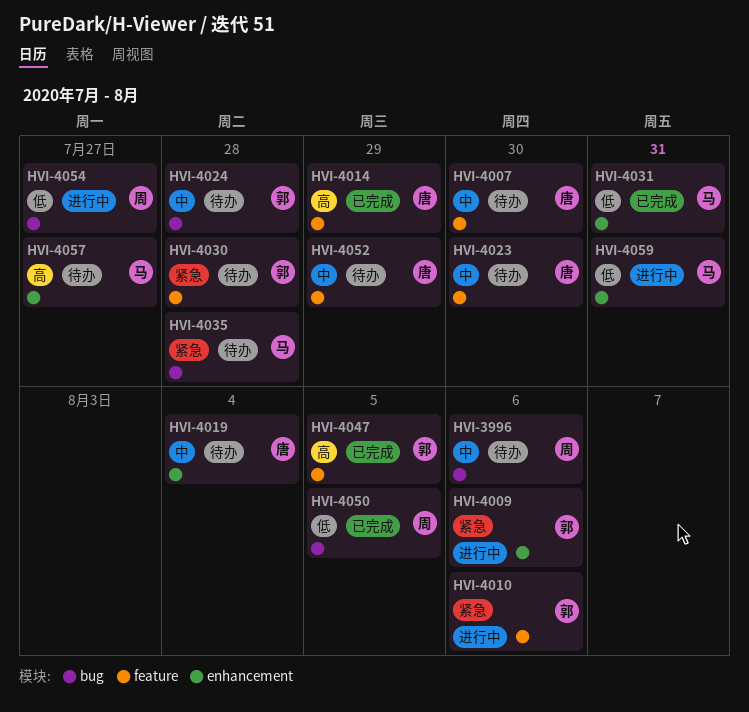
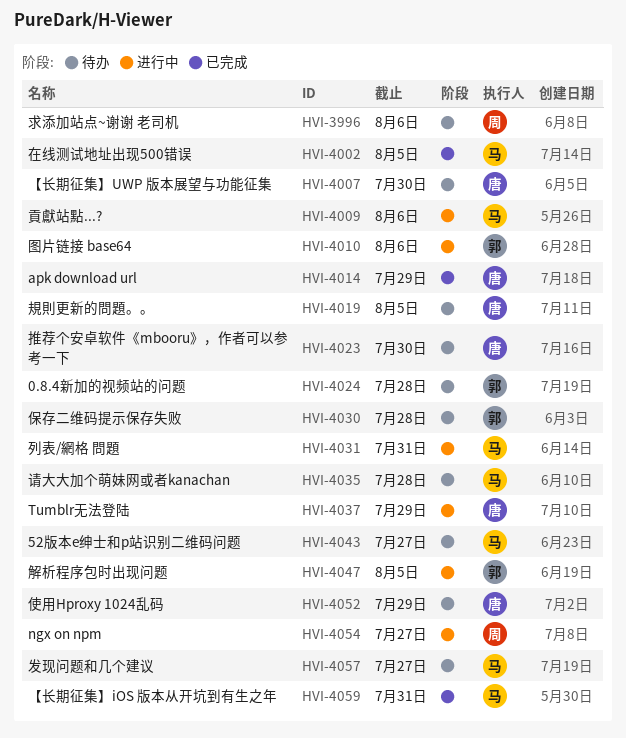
HVI-4002: none -> present
HVI-4009, owner: 郭 -> 马
HVI-4019, due: Aug 4 -> Aug 5
HVI-4031, status: 已完成 -> 进行中
HVI-4037: none -> present
HVI-4043: none -> present
HVI-4047, status: 已完成 -> 进行中
HVI-4050: present -> none
HVI-4059, status: 进行中 -> 已完成

